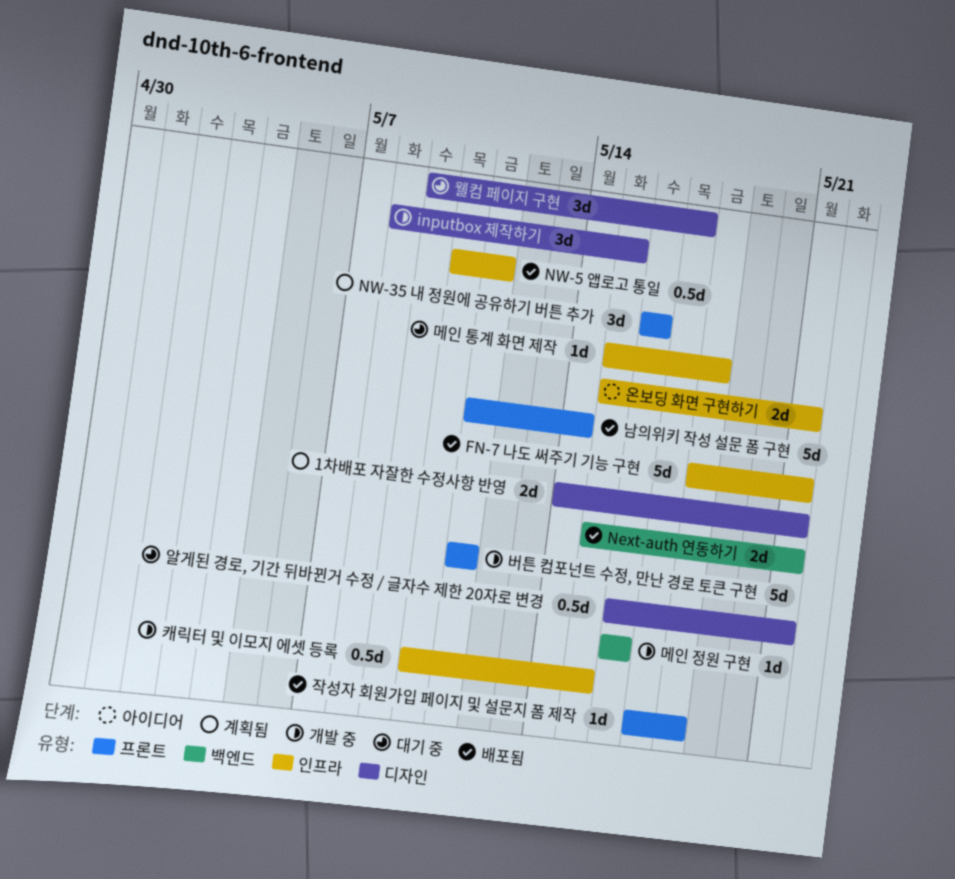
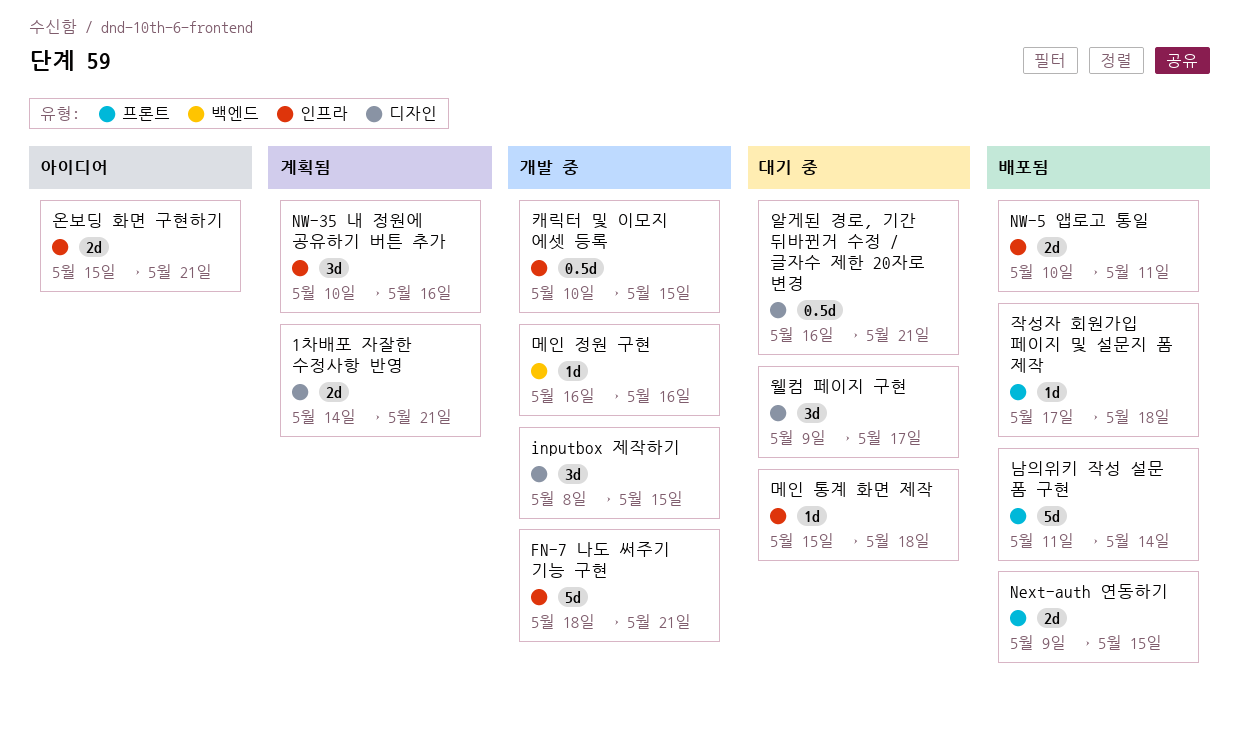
FN-7 나도 써주기 기능 구현, status: 배포됨 -> 개발 중
Next-auth 연동하기, label: 백엔드 -> 프론트
Next-auth 연동하기, start: May 15 -> May 9
Next-auth 연동하기, due: May 21 -> May 15
NW-35 내 정원에 공유하기 버튼 추가, label: 프론트 -> 인프라
NW-35 내 정원에 공유하기 버튼 추가, start: May 16 -> May 10
NW-5 앱로고 통일, estimate: 0.5d -> 2d
버튼 컴포넌트 수정, 만난 경로 토큰 구현: present -> none

